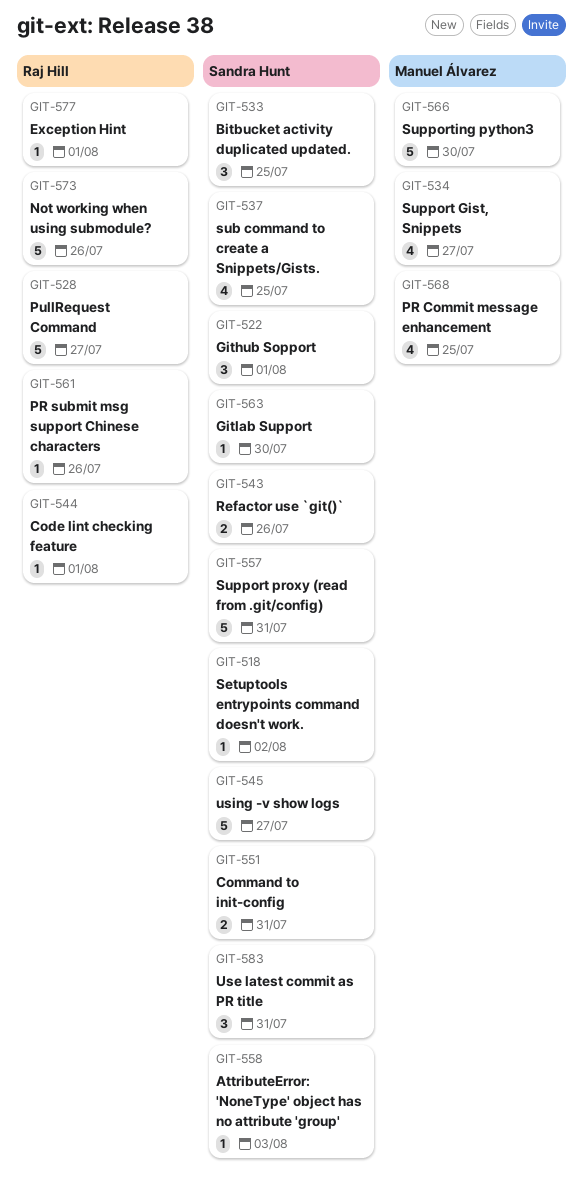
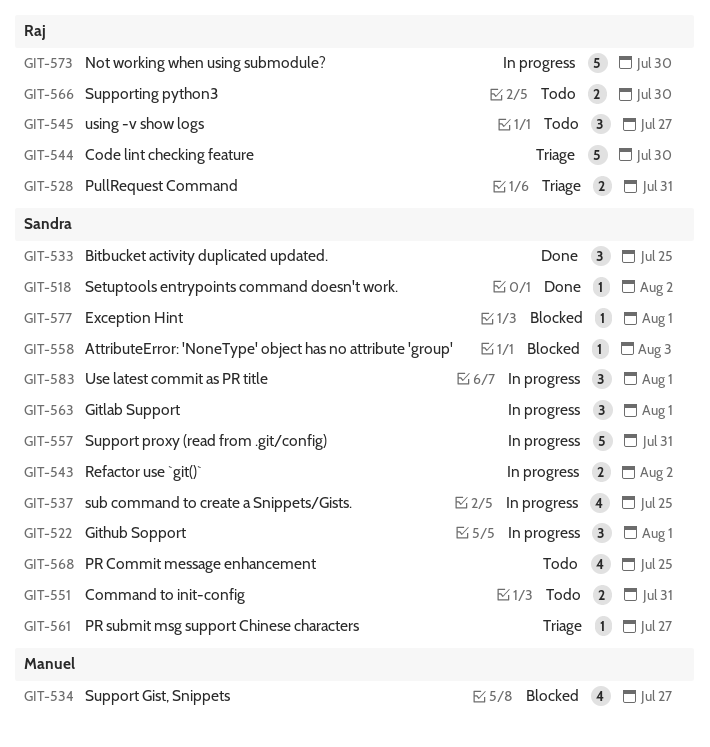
GIT-528, estimate: 5 -> 2
GIT-528, due: Jul 27 -> Jul 31
GIT-543, due: Jul 26 -> Aug 2
GIT-544, estimate: 1 -> 5
GIT-544, due: Aug 1 -> Jul 30
GIT-545, owner: Sandra Hunt -> Raj Hill
GIT-545, estimate: 5 -> 3
GIT-561, owner: Raj Hill -> Sandra Hunt
GIT-561, due: Jul 26 -> Jul 27
GIT-563, estimate: 1 -> 3
GIT-563, due: Jul 30 -> Aug 1
GIT-566, owner: Manuel Álvarez -> Raj Hill
GIT-566, estimate: 5 -> 2
GIT-568, owner: Manuel Álvarez -> Sandra Hunt
GIT-573, due: Jul 26 -> Jul 30
GIT-577, owner: Raj Hill -> Sandra Hunt
GIT-583, due: Jul 31 -> Aug 1

